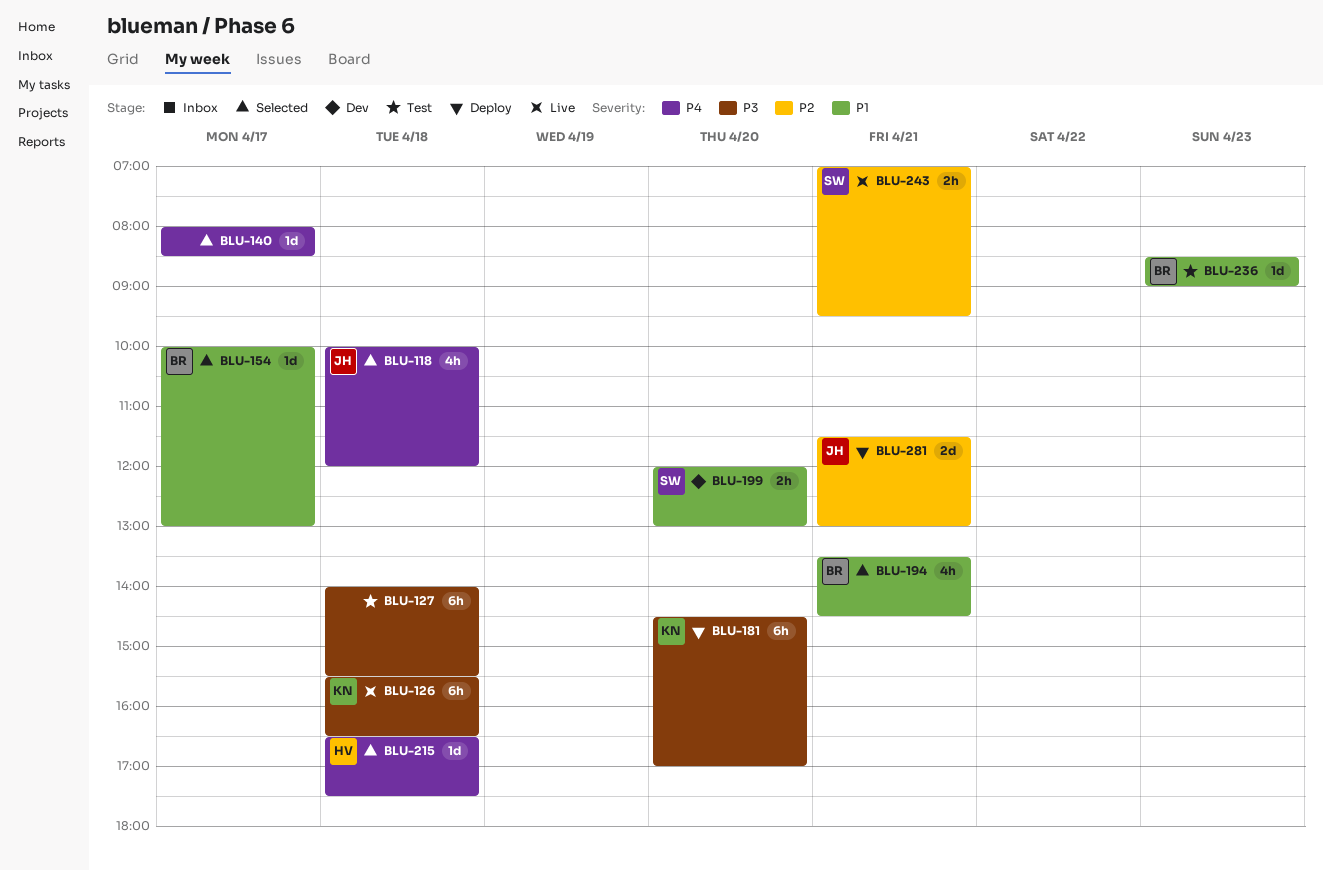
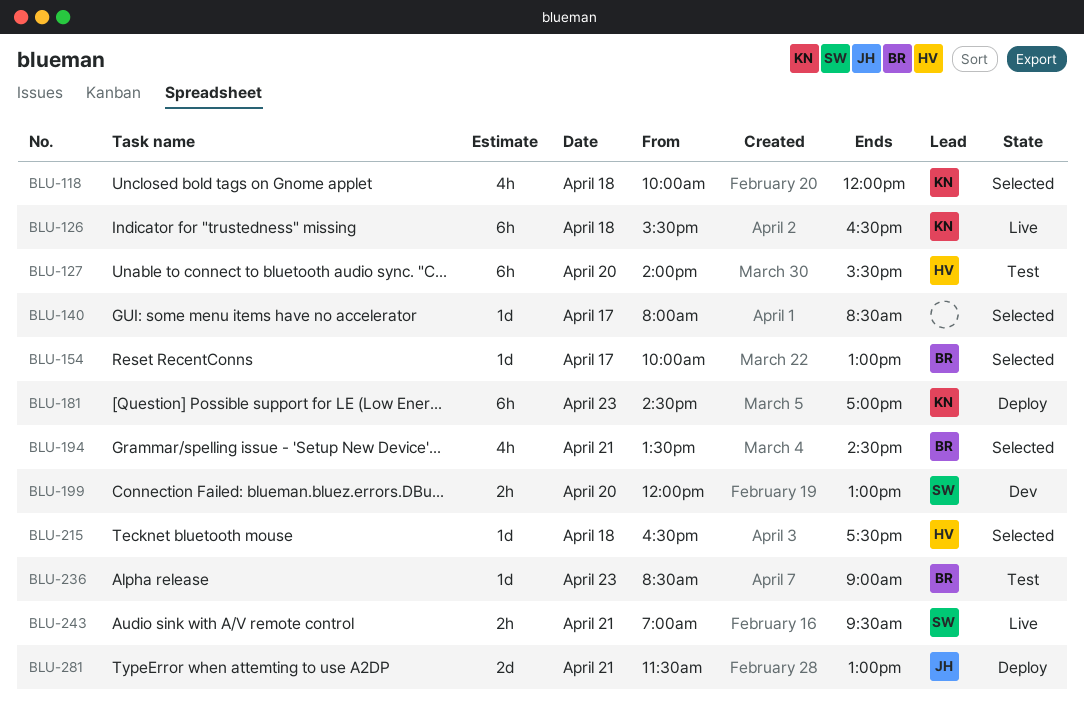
BLU-118, owner: JH -> KN
BLU-127, owner: none -> HV
BLU-127, day: Apr 18 -> Apr 20
BLU-181, day: Apr 20 -> Apr 23

